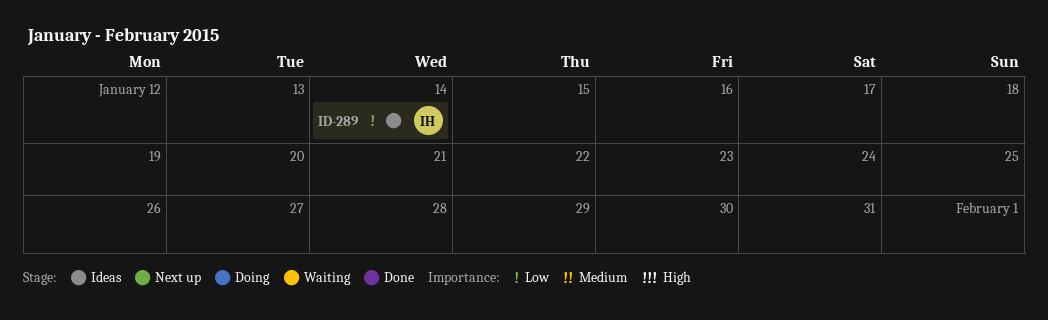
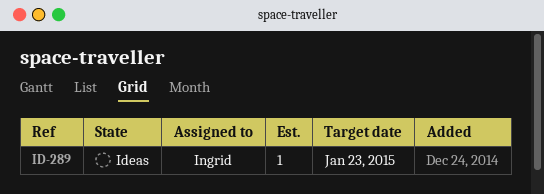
ID-289, due: Jan 14 -> Jan 23

